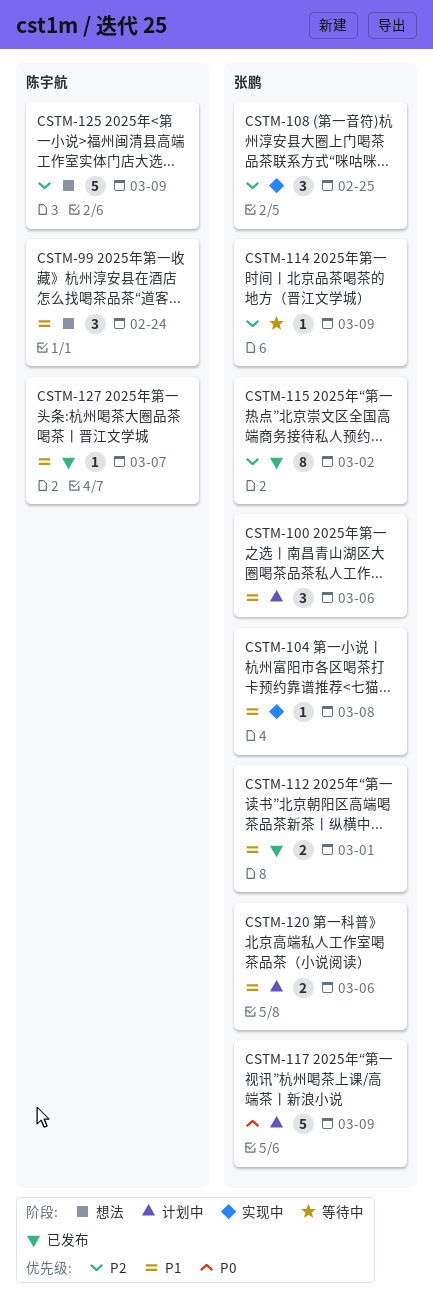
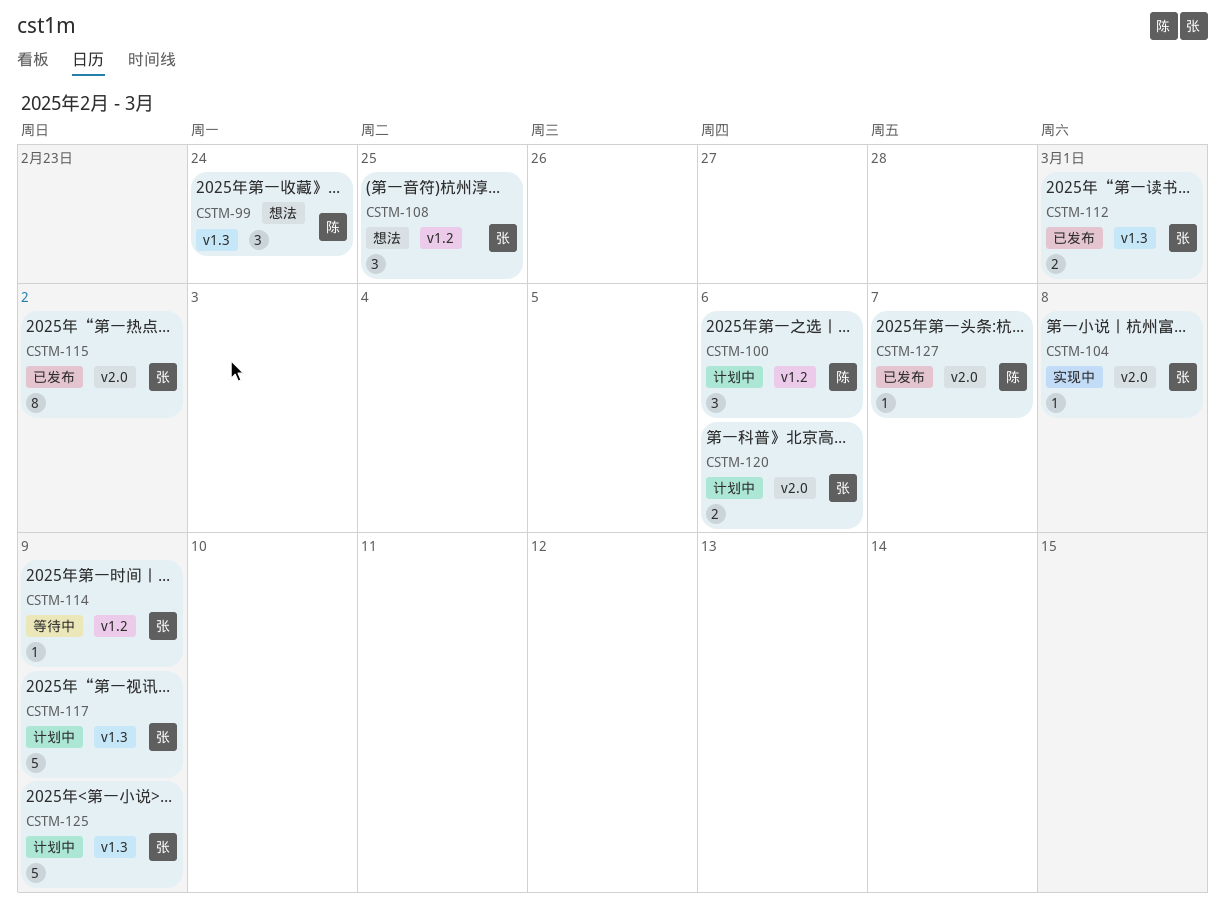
CSTM-100, owner: 张鹏 -> 陈宇航
CSTM-108, status: 实现中 -> 想法
CSTM-125, status: 想法 -> 计划中
CSTM-125, owner: 陈宇航 -> 张鹏

